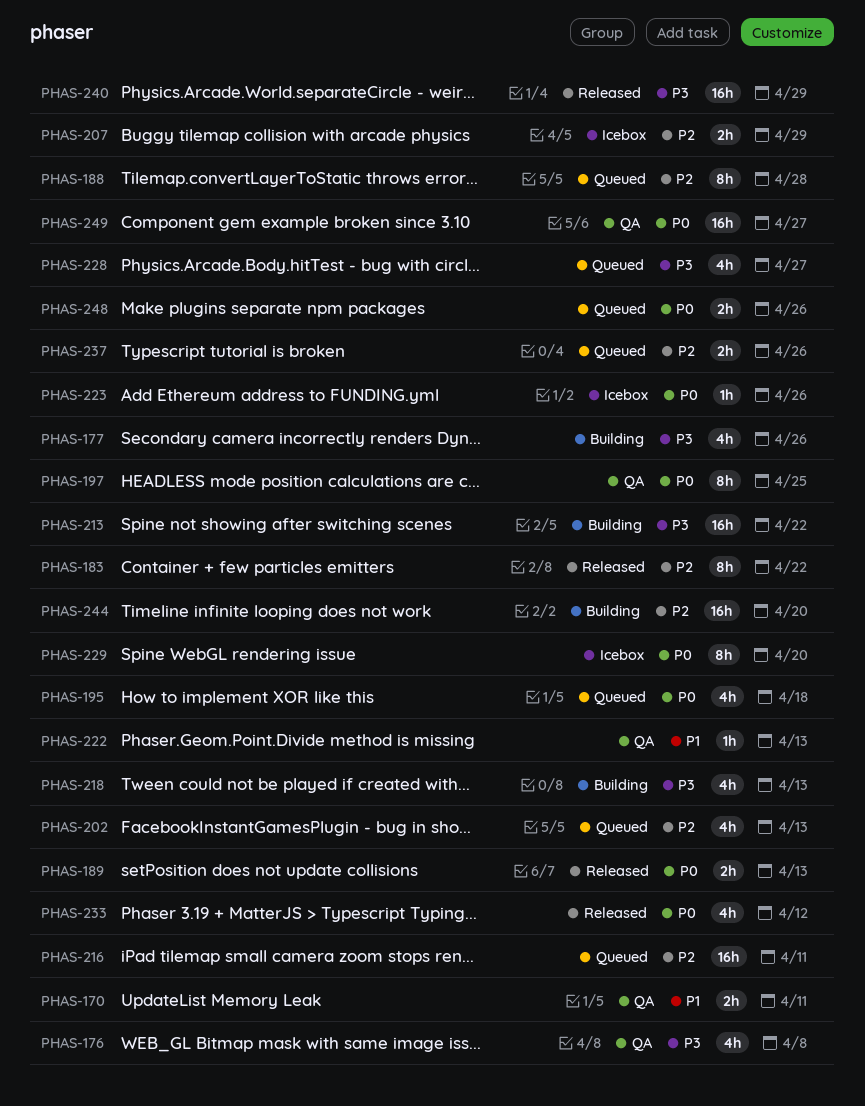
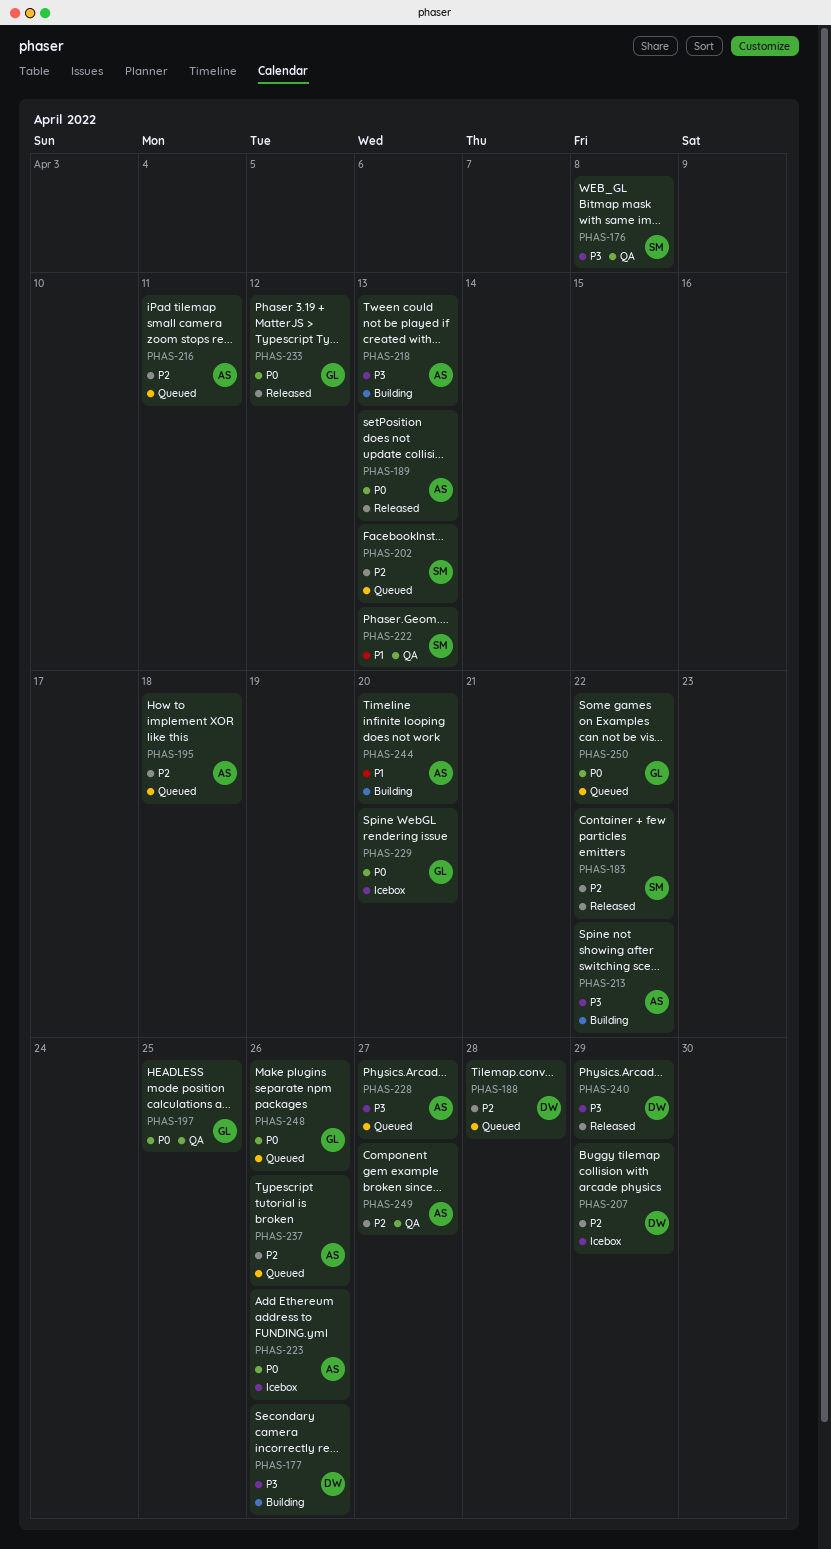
PHAS-170: present -> none
PHAS-195, priority: P0 -> P2
PHAS-244, priority: P2 -> P1
PHAS-249, priority: P0 -> P2
PHAS-250: none -> present

